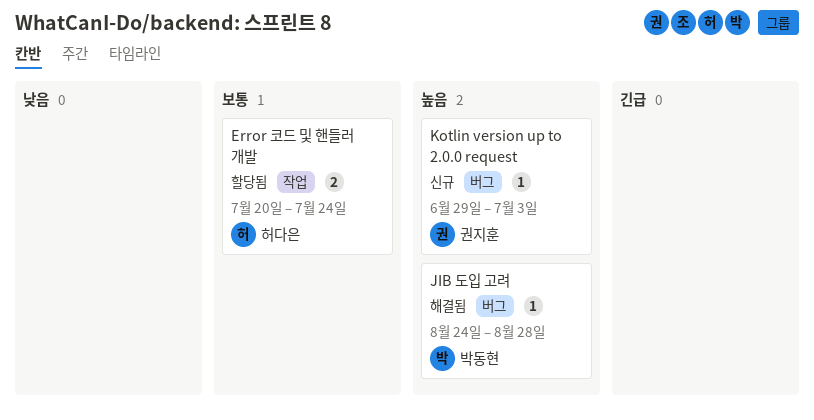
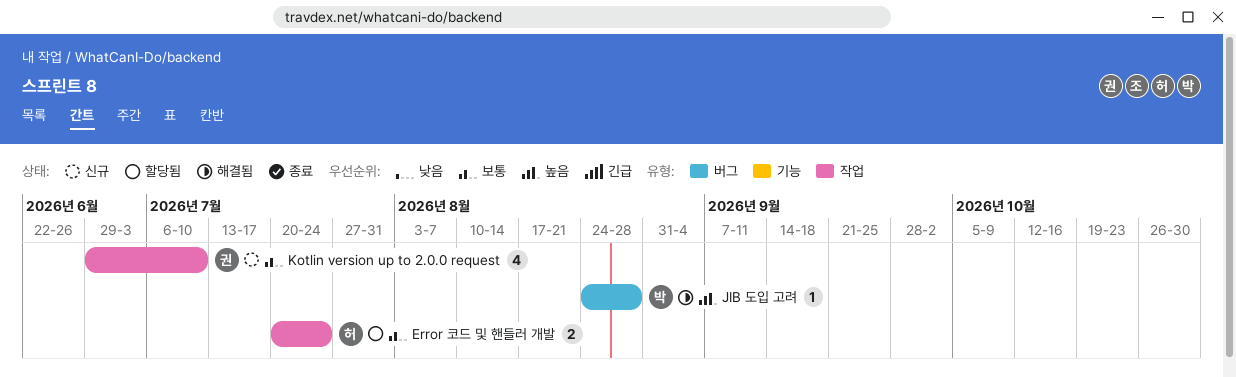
Kotlin version up to 2.0.0 request, priority: 높음 -> 보통
Kotlin version up to 2.0.0 request, label: 버그 -> 작업
Kotlin version up to 2.0.0 request, estimate: 1 -> 4
Kotlin version up to 2.0.0 request, due: Jul 3 -> Jul 10

